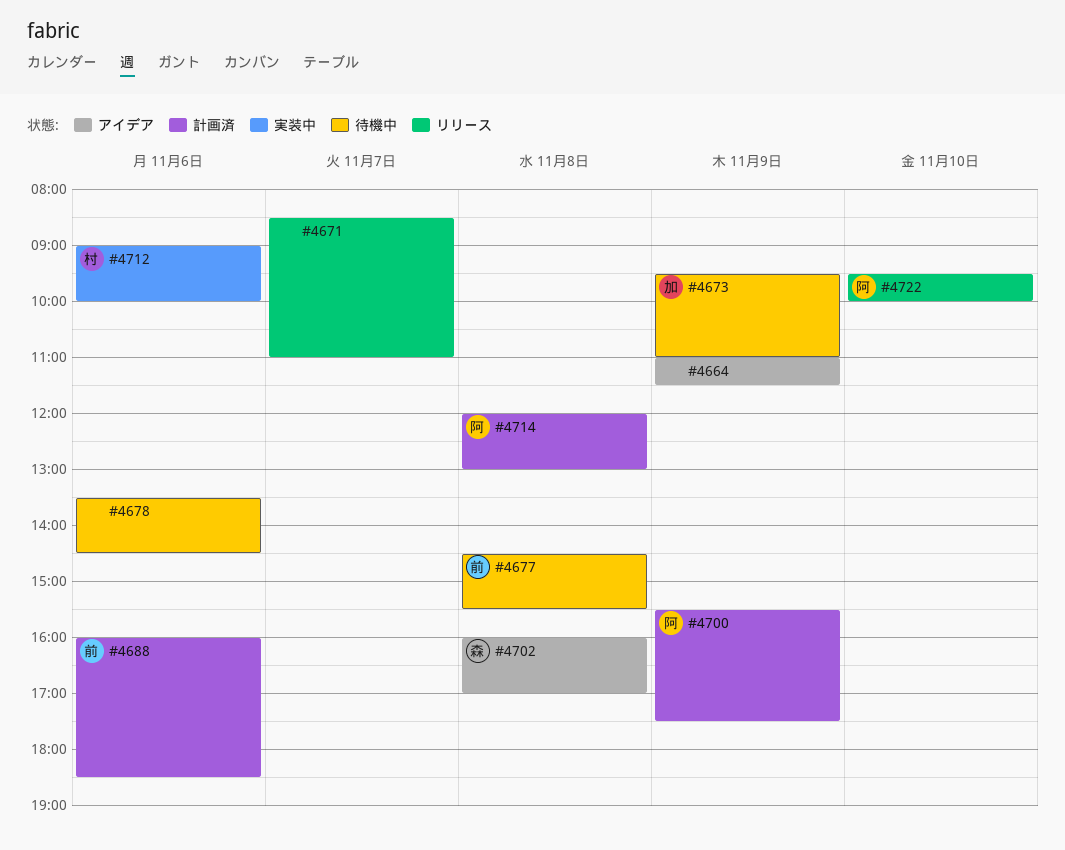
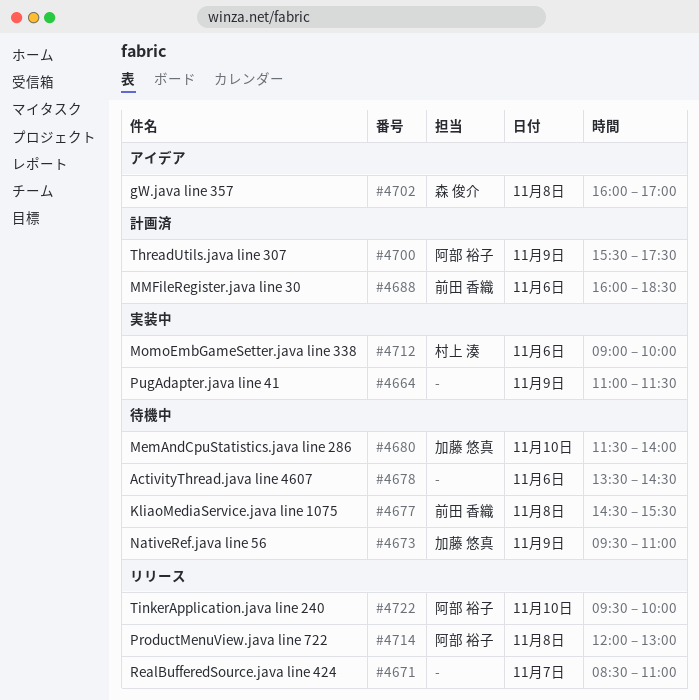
#4664, status: アイデア -> 実装中
#4680: none -> present
#4714, status: 計画済 -> リリース

